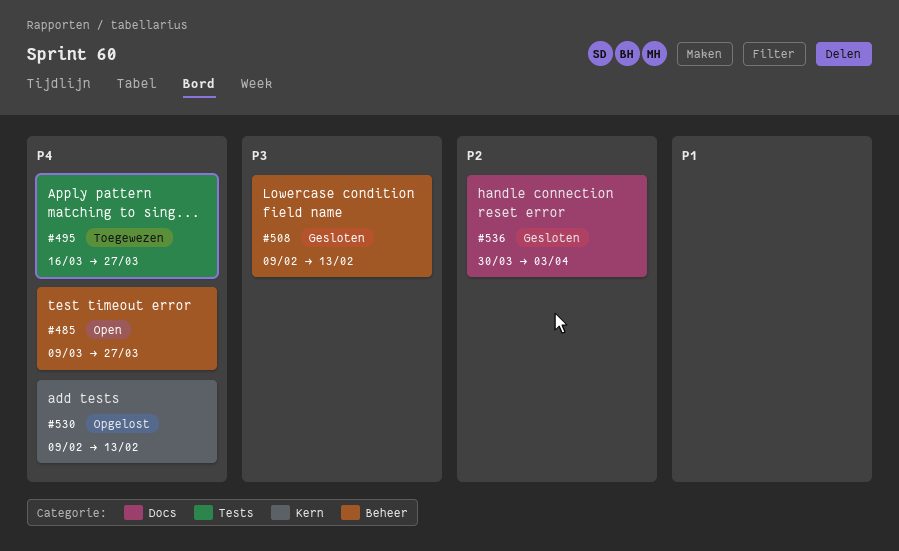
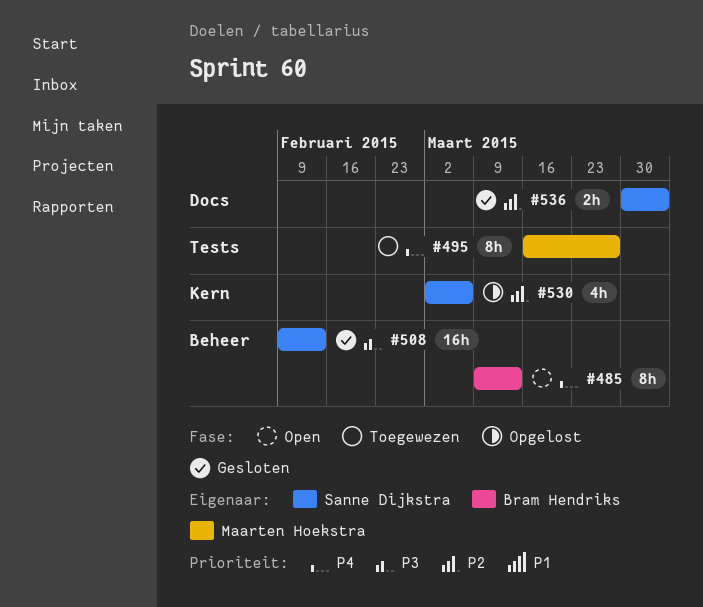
#485, due: Mar 27 -> Mar 13
#530, priority: P4 -> P2
#530, start: Feb 9 -> Mar 2
#530, due: Feb 13 -> Mar 6

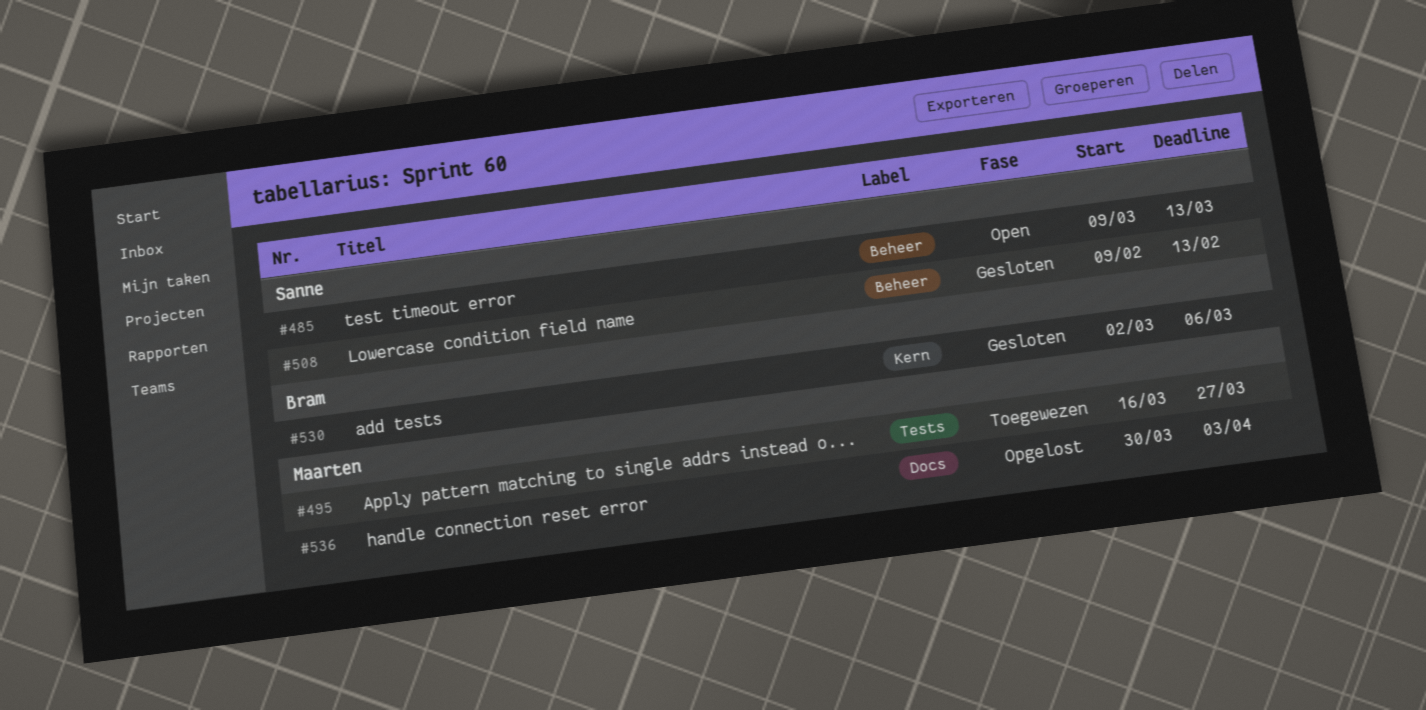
#485, owner: Bram Hendriks -> Sanne Dijkstra
#530, status: Opgelost -> Gesloten
#530, owner: Sanne Dijkstra -> Bram Hendriks
#536, status: Gesloten -> Opgelost
#536, owner: Sanne Dijkstra -> Maarten Hoekstra

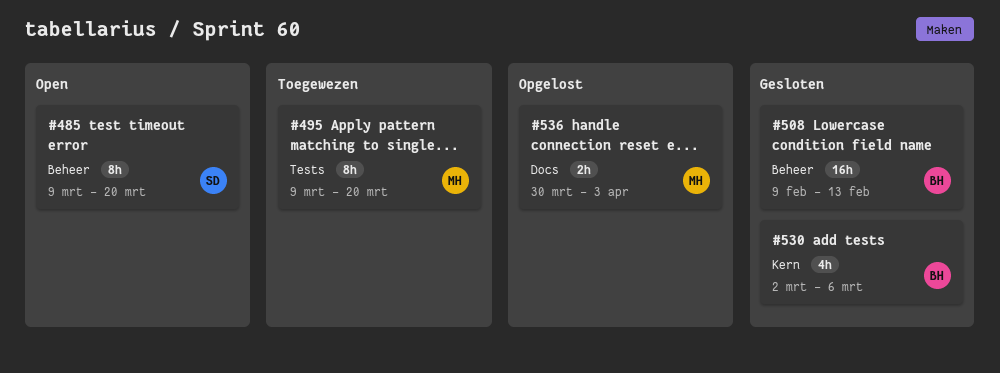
#485, due: Mar 13 -> Mar 20
#495, start: Mar 16 -> Mar 9
#495, due: Mar 27 -> Mar 20
#508, owner: Sanne -> Bram

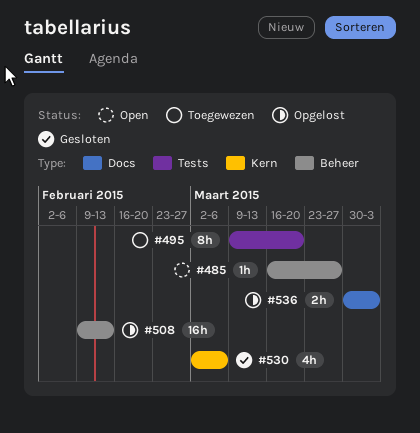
#485, estimate: 8h -> 1h
#485, start: Mar 9 -> Mar 16
#485, due: Mar 20 -> Mar 27
#508, status: Gesloten -> Opgelost

